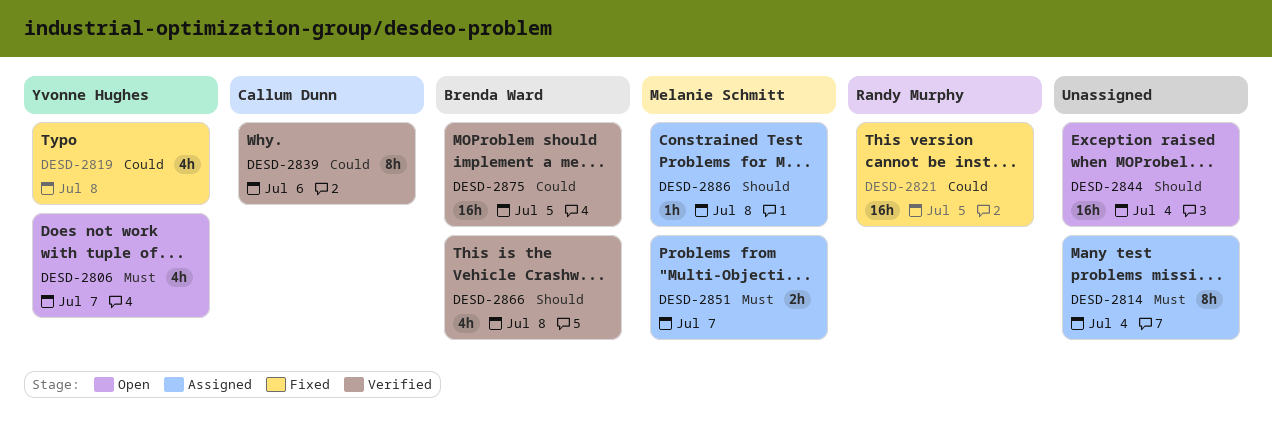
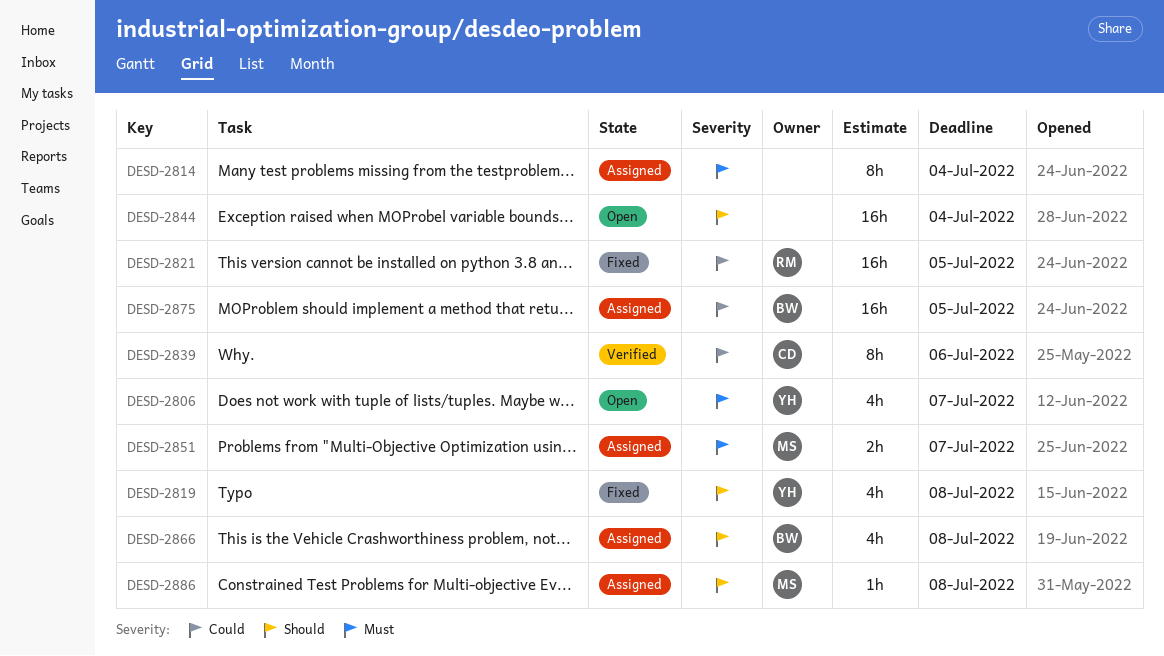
DESD-2819, priority: Could -> Should
DESD-2866, status: Verified -> Assigned
DESD-2875, status: Verified -> Assigned

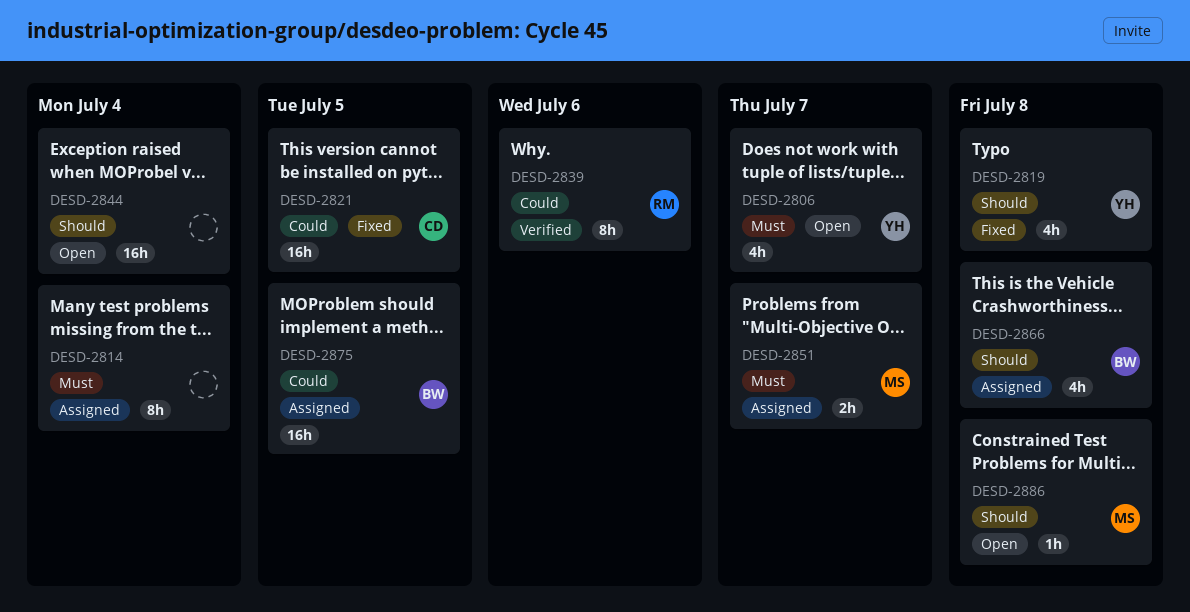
DESD-2821, owner: RM -> CD
DESD-2839, owner: CD -> RM
DESD-2886, status: Assigned -> Open

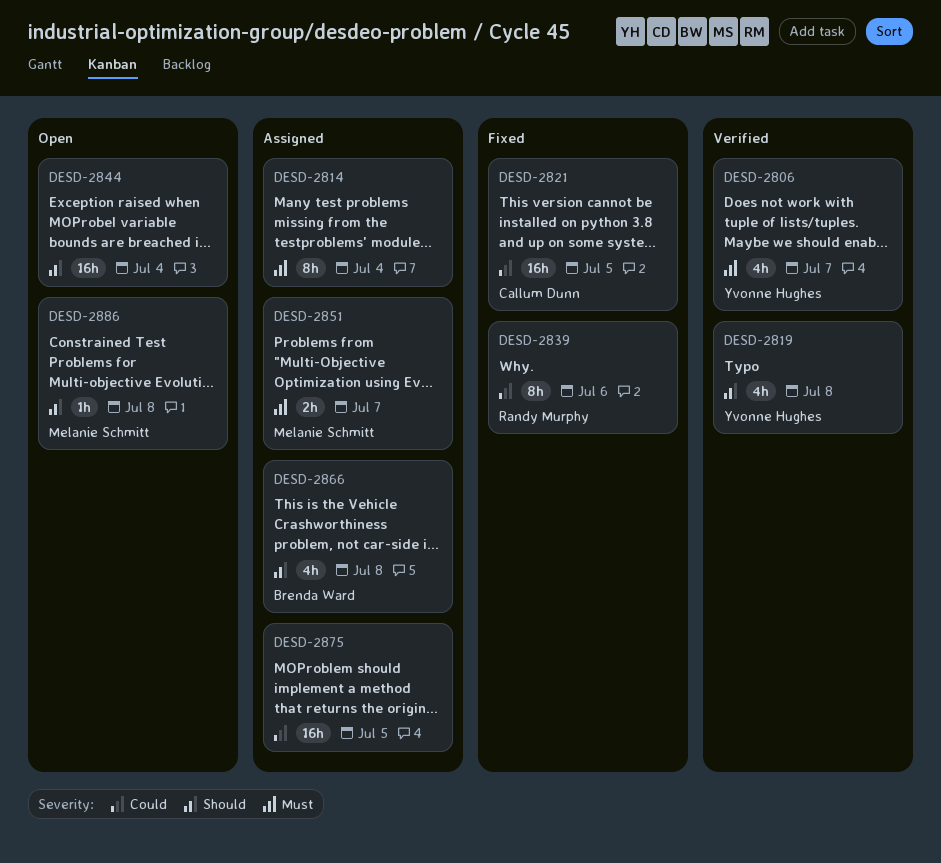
DESD-2806, status: Open -> Verified
DESD-2819, status: Fixed -> Verified
DESD-2839, status: Verified -> Fixed
DESD-2875, owner: Brenda Ward -> none

